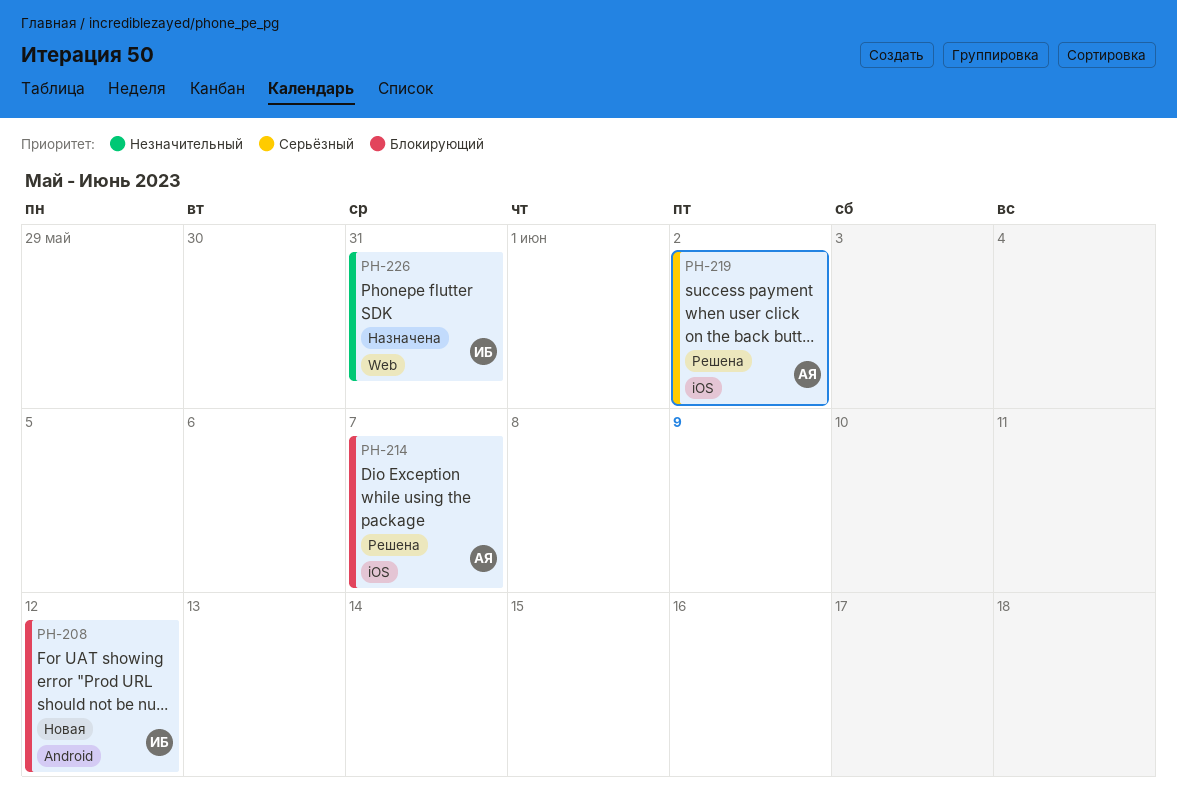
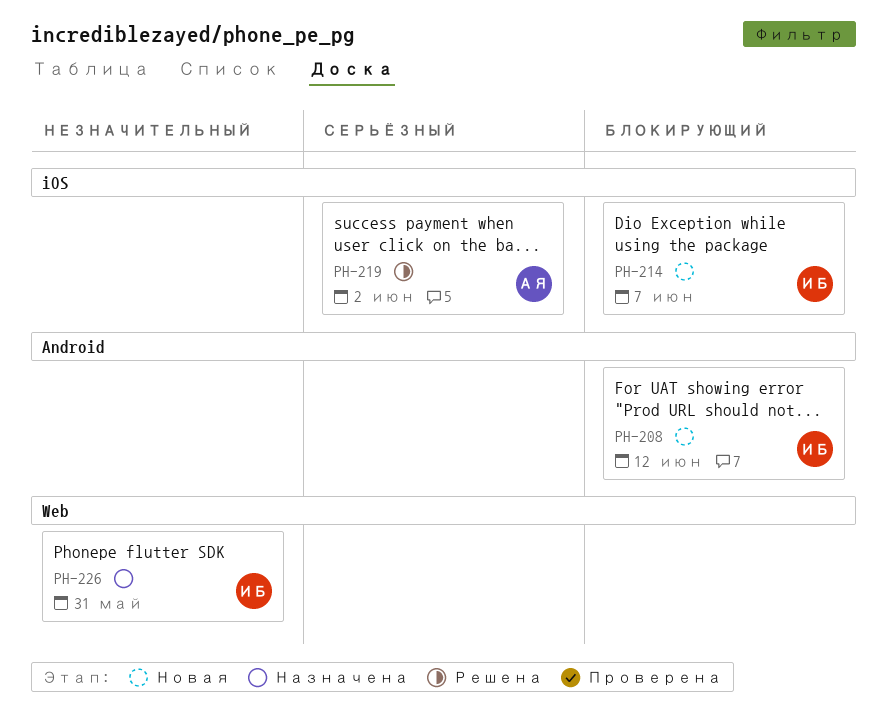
PH-214, status: Решена -> Новая
PH-214, owner: АЯ -> ИБ

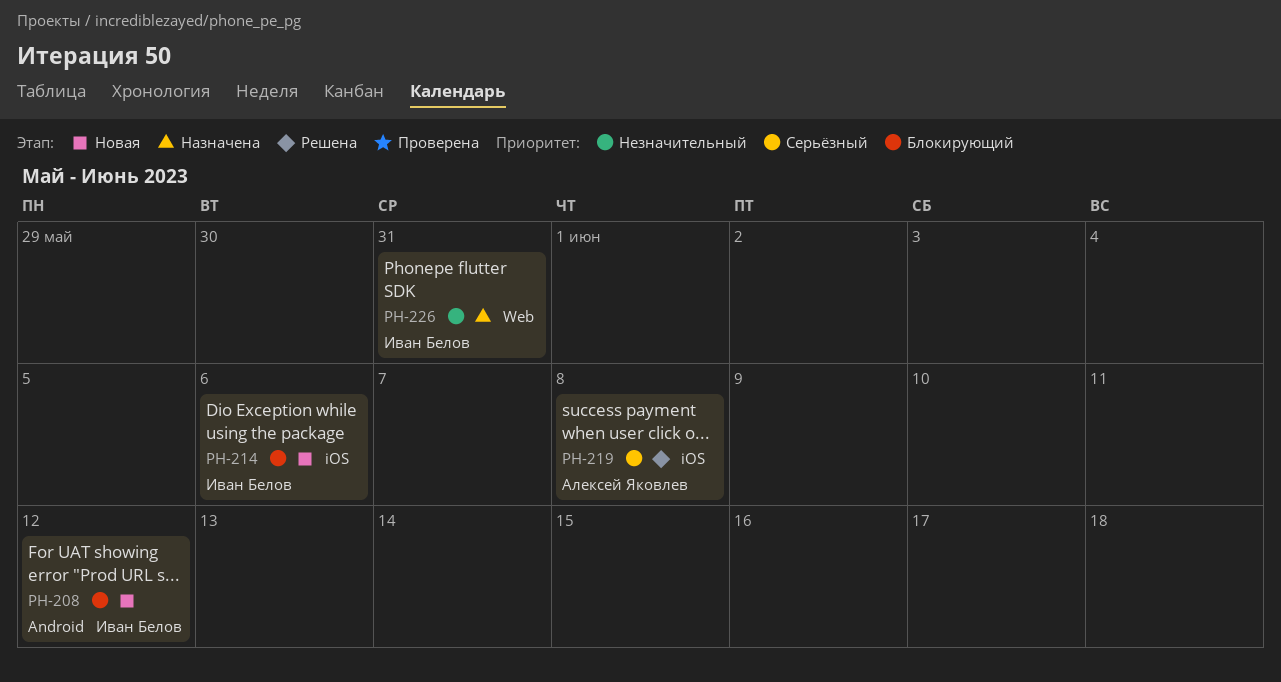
PH-214, due: Jun 7 -> Jun 6
PH-219, due: Jun 2 -> Jun 8

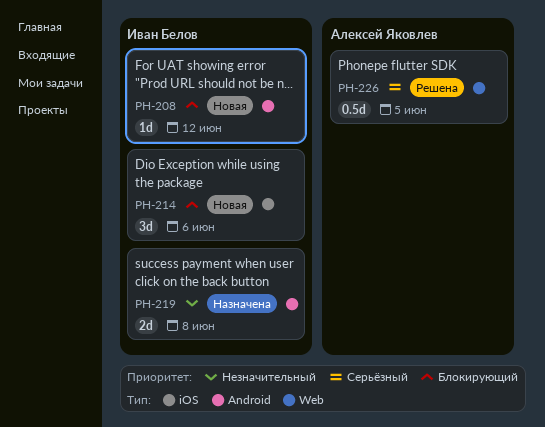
PH-219, status: Решена -> Назначена
PH-219, owner: Алексей Яковлев -> Иван Белов
PH-219, priority: Серьёзный -> Незначительный
PH-219, label: iOS -> Android
PH-226, status: Назначена -> Решена
PH-226, owner: Иван Белов -> Алексей Яковлев
PH-226, priority: Незначительный -> Серьёзный
PH-226, due: May 31 -> Jun 5

